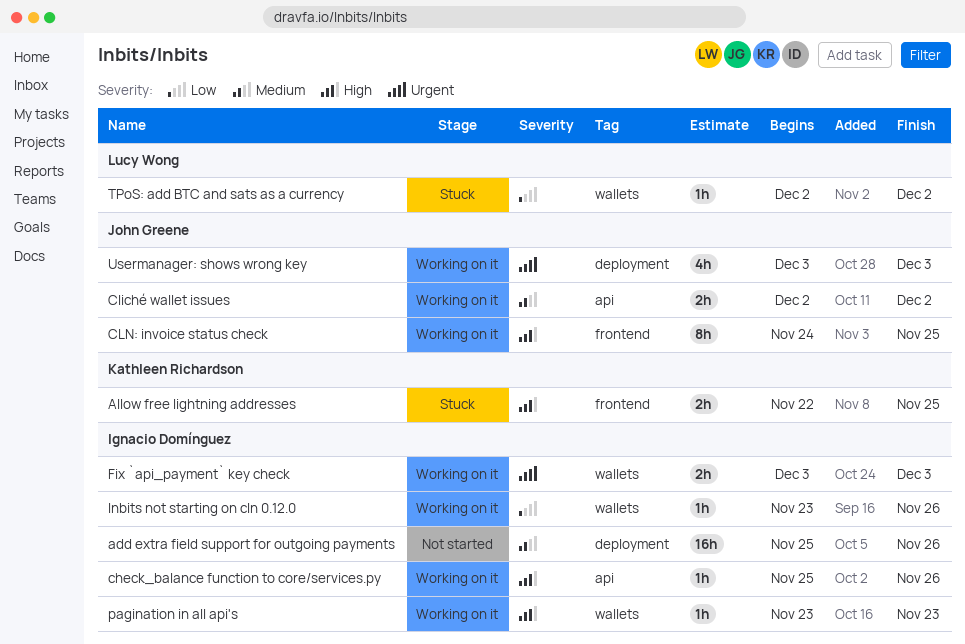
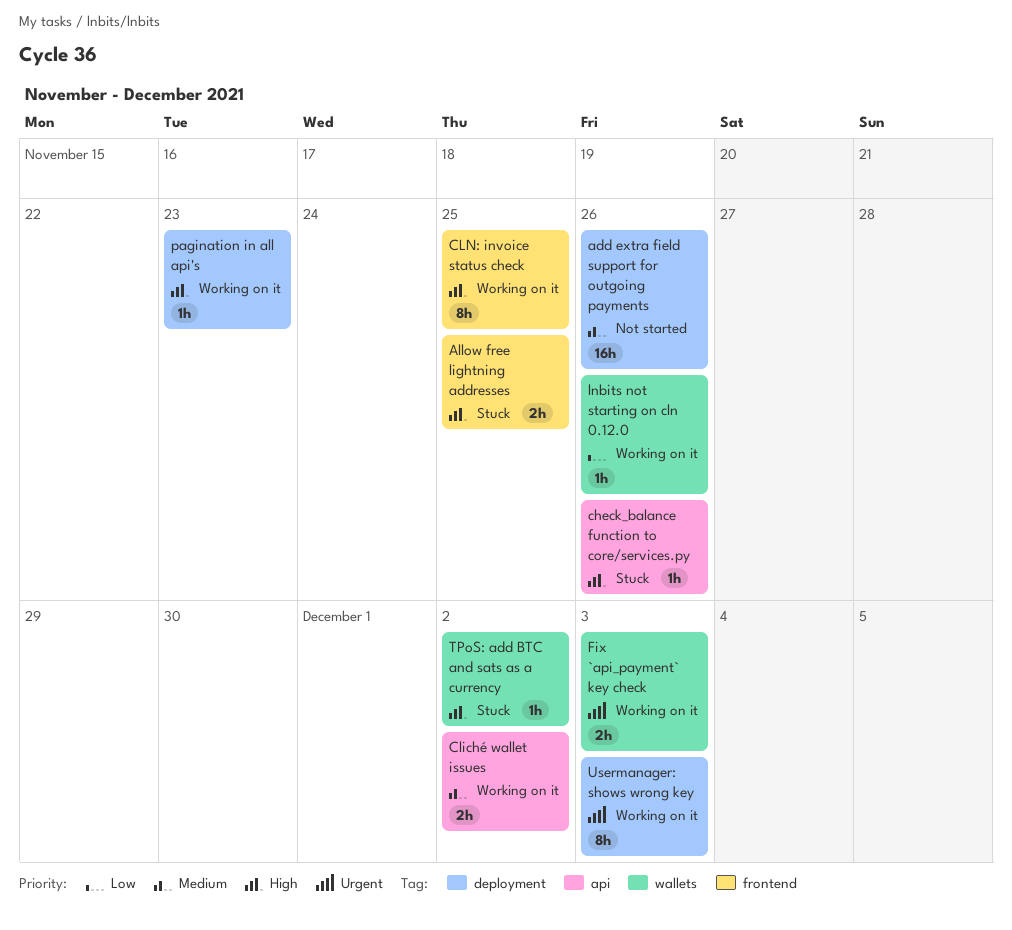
check_balance function to core/services.py, status: Working on it -> Stuck
pagination in all api's, label: wallets -> deployment
TPoS: add BTC and sats as a currency, priority: Low -> High
Usermanager: shows wrong key, estimate: 4h -> 8h

